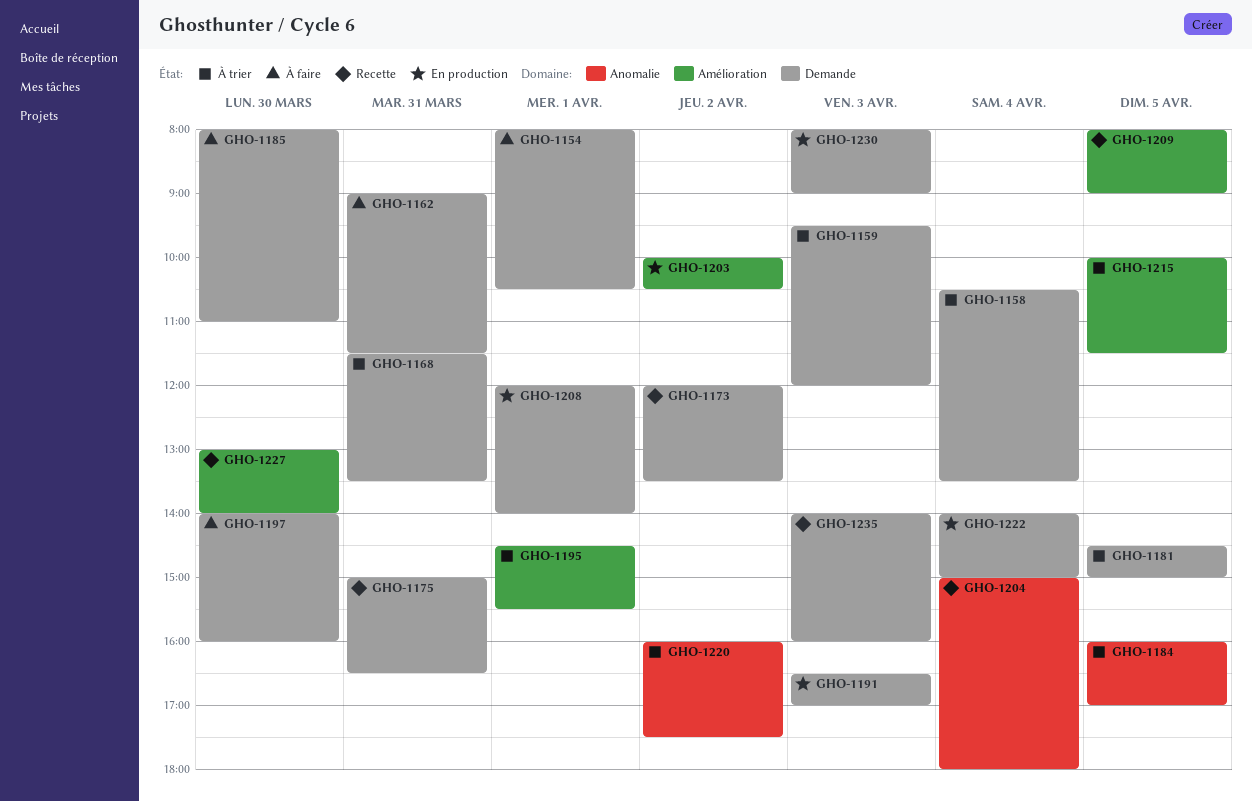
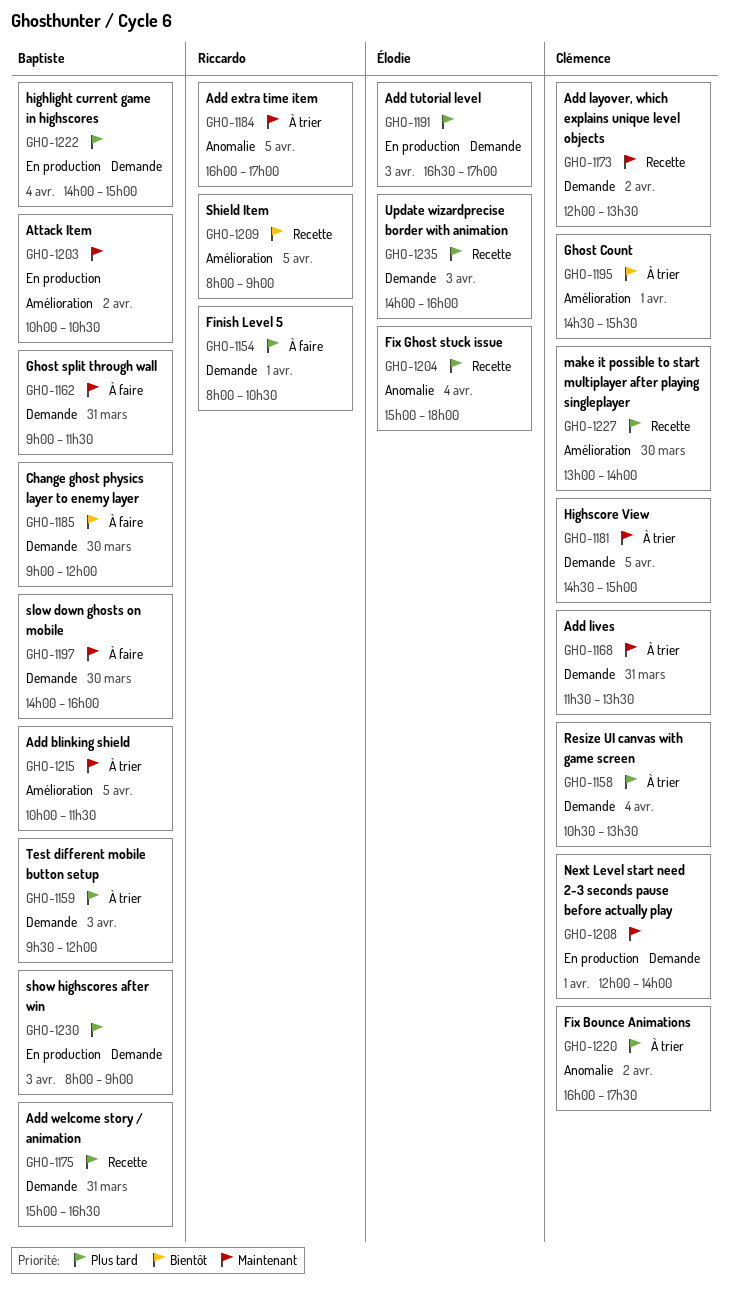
GHO-1185, begins: 08:00 -> 09:00
GHO-1185, ends: 11:00 -> 12:00

